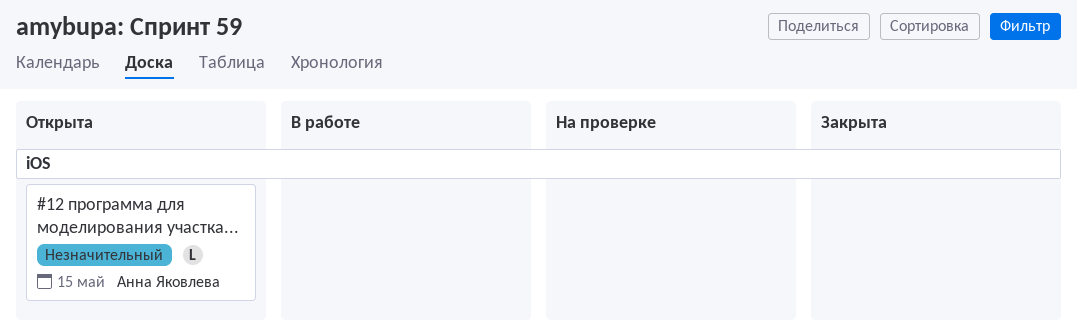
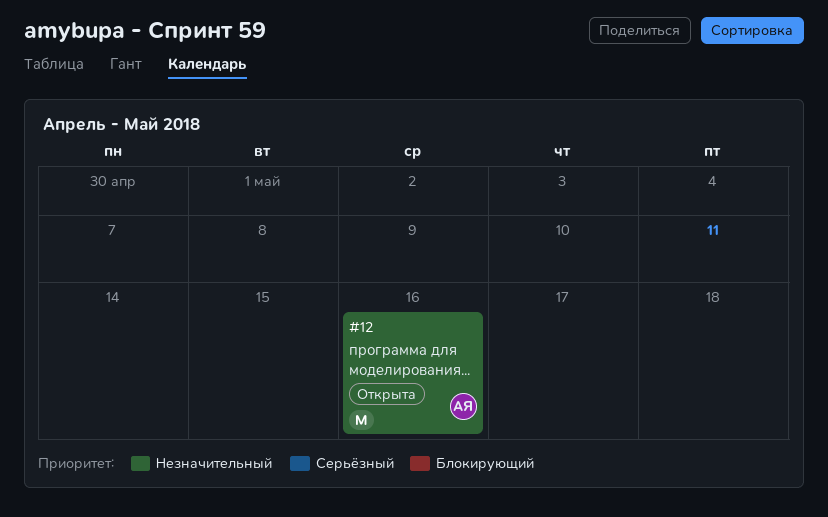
#12, estimate: L -> M
#12, due: May 15 -> May 16

